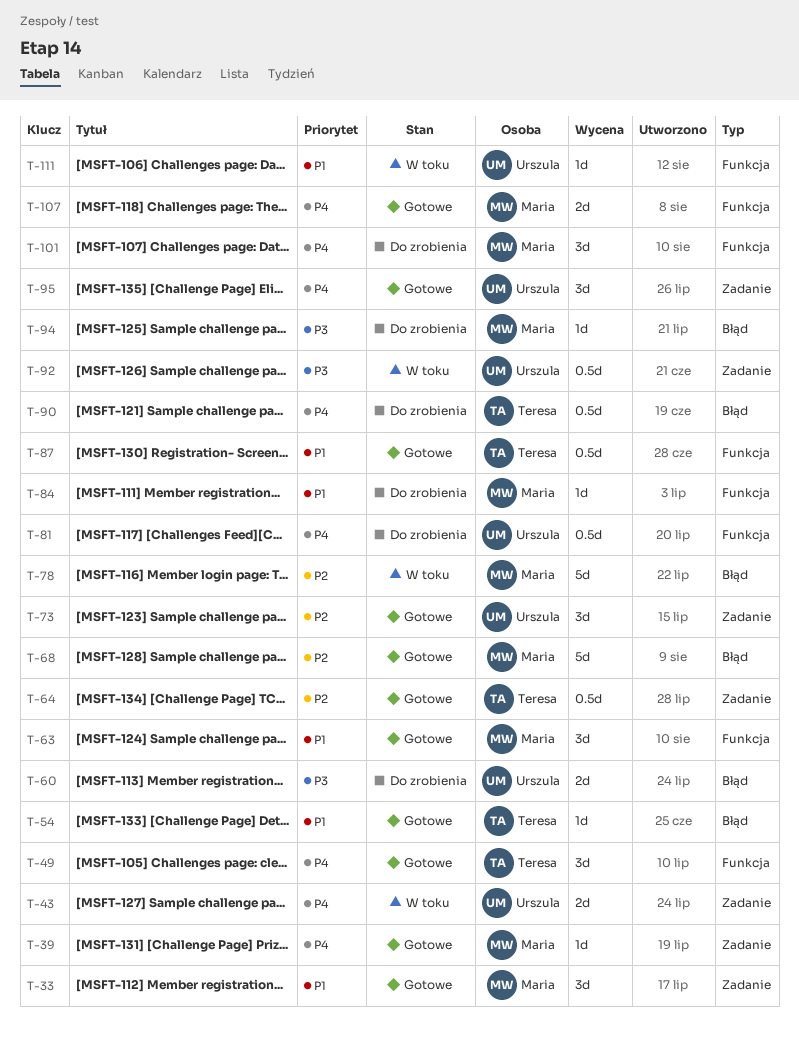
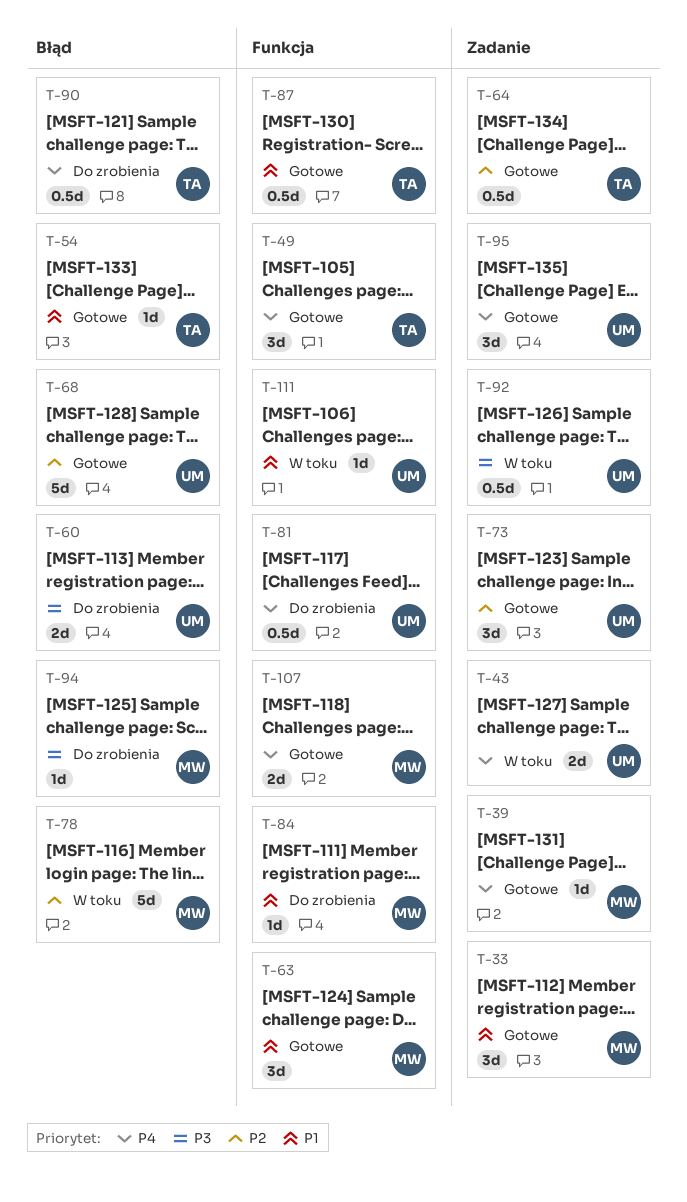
T-68, owner: Maria -> Urszula
T-101: present -> none

